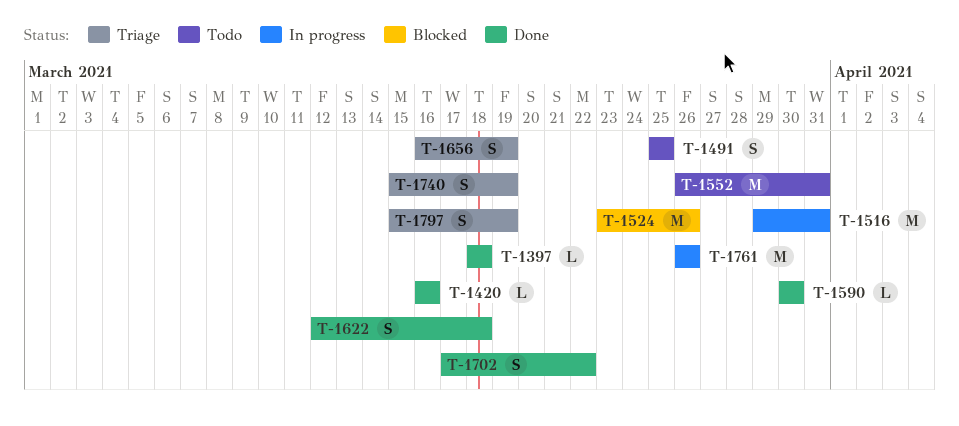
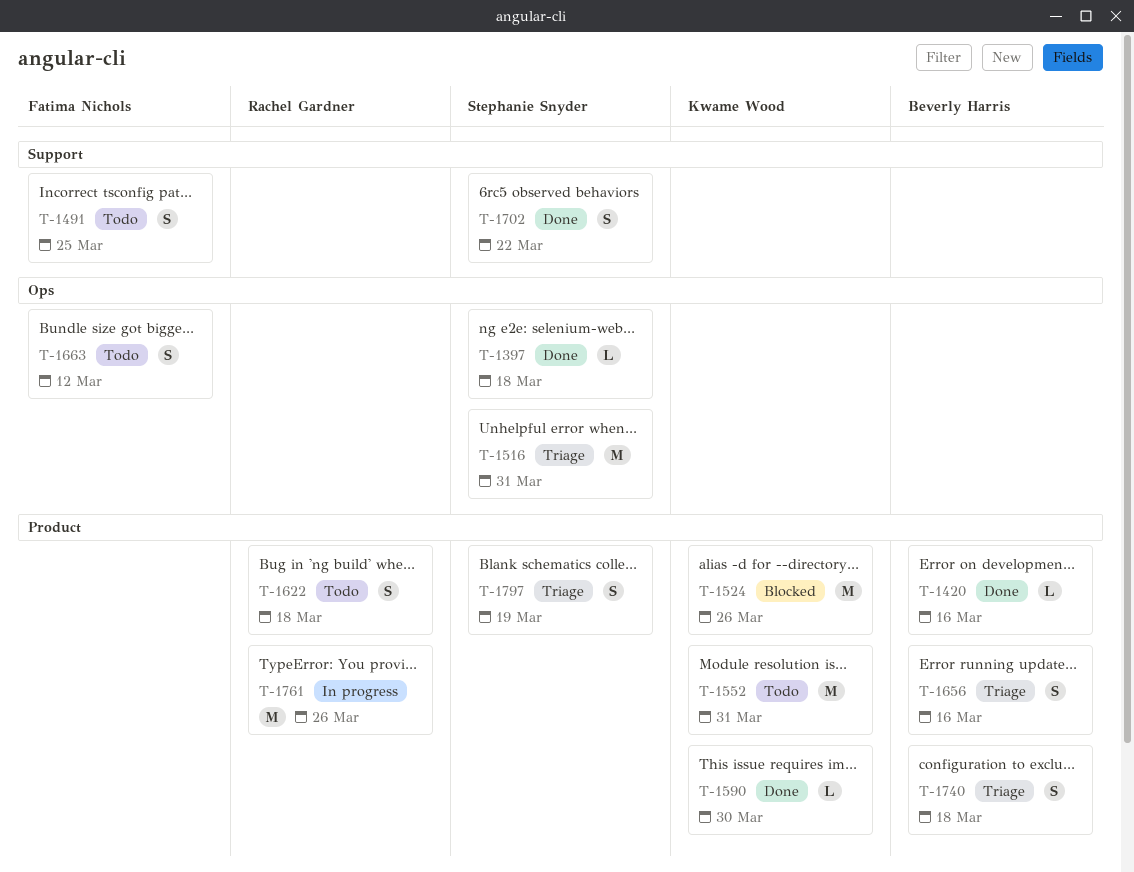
T-1516, status: In progress -> Triage
T-1622, status: Done -> Todo
T-1656, due: Mar 19 -> Mar 16
T-1663: none -> present
T-1740, due: Mar 19 -> Mar 18

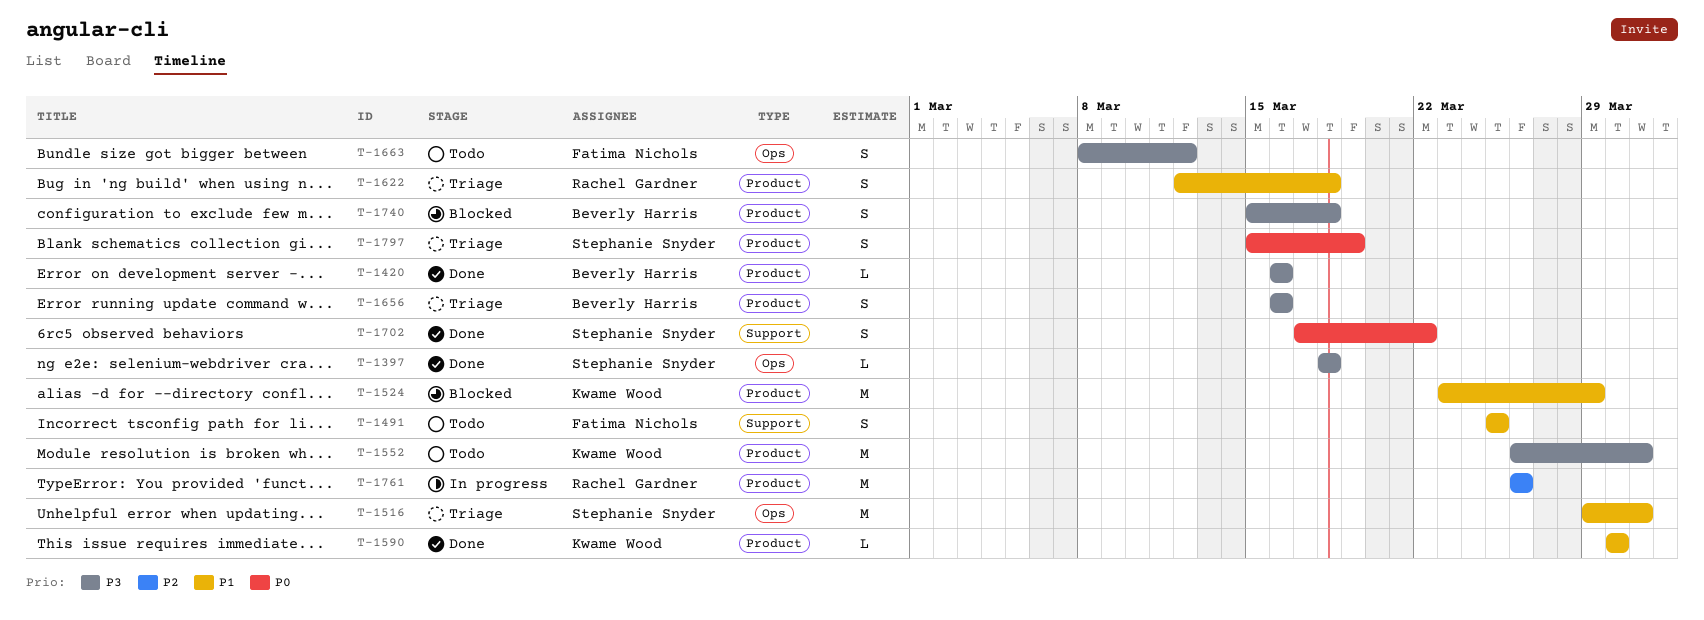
T-1524, due: Mar 26 -> Mar 29
T-1622, status: Todo -> Triage
T-1740, status: Triage -> Blocked

